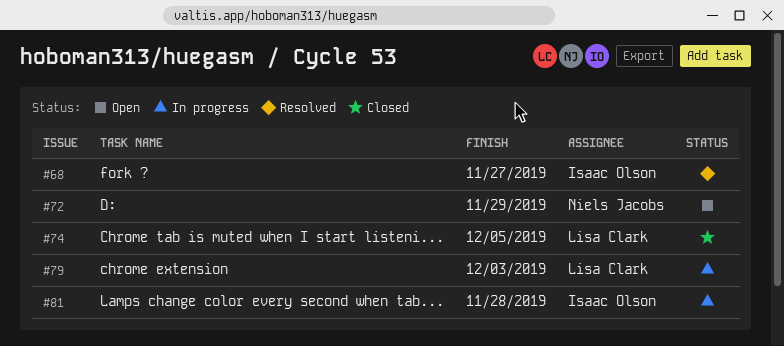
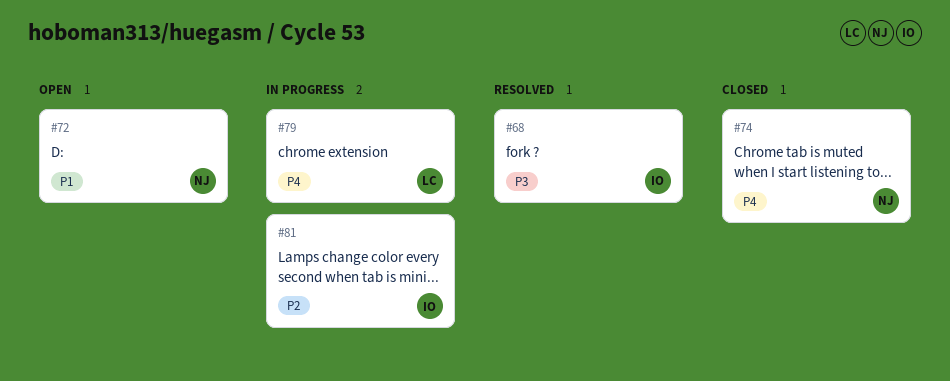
#74, owner: Lisa Clark -> Niels Jacobs

